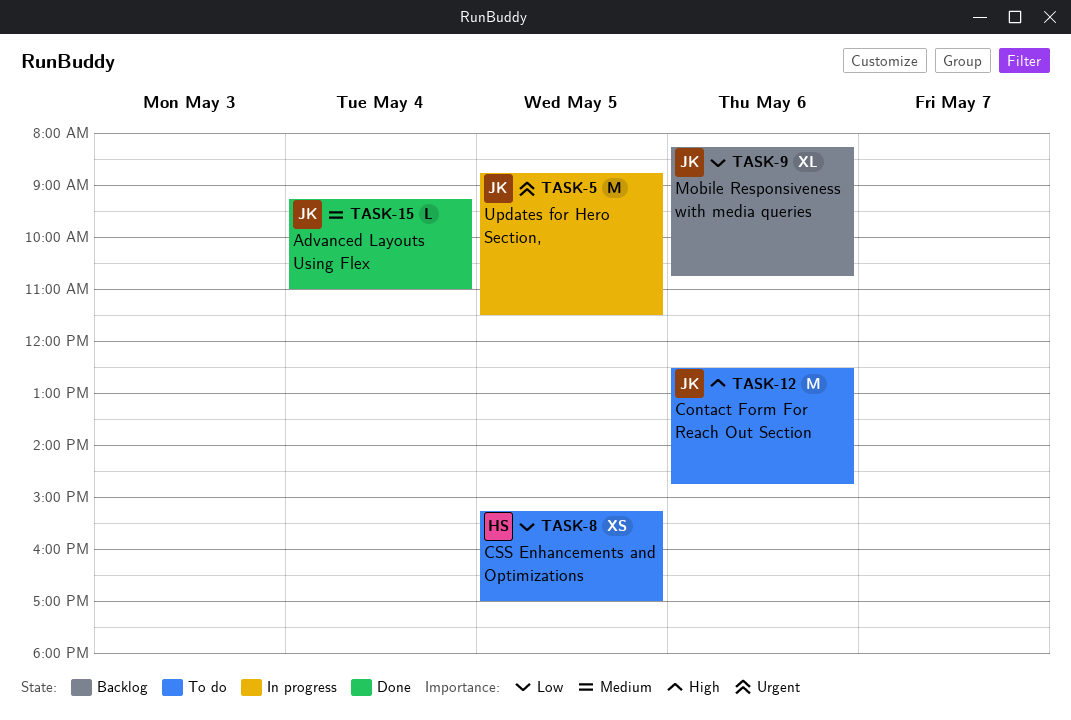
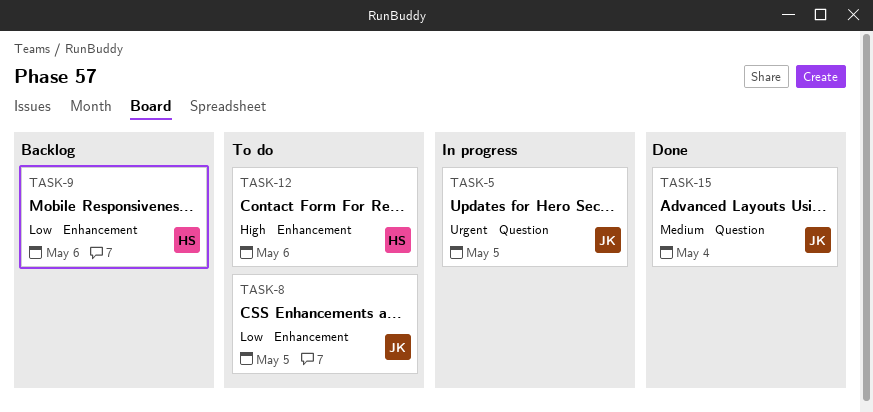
TASK-8, owner: HS -> JK
TASK-9, owner: JK -> HS
TASK-12, owner: JK -> HS

